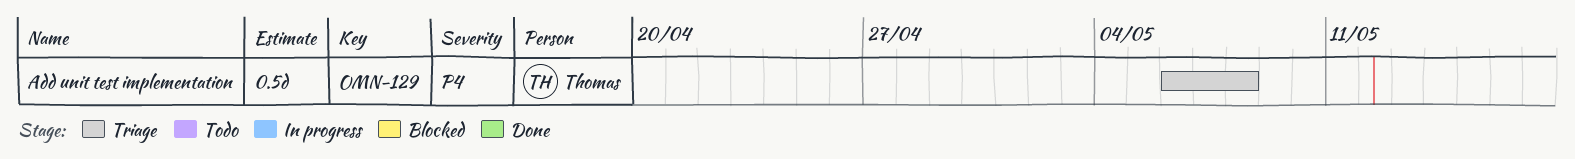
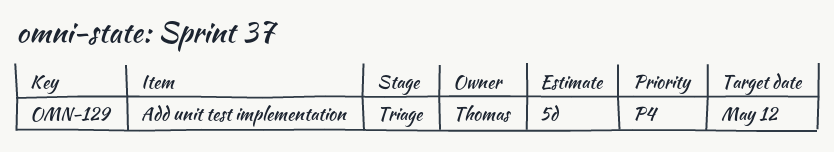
OMN-129, estimate: 0.5d -> 5d
OMN-129, due: May 8 -> May 12

